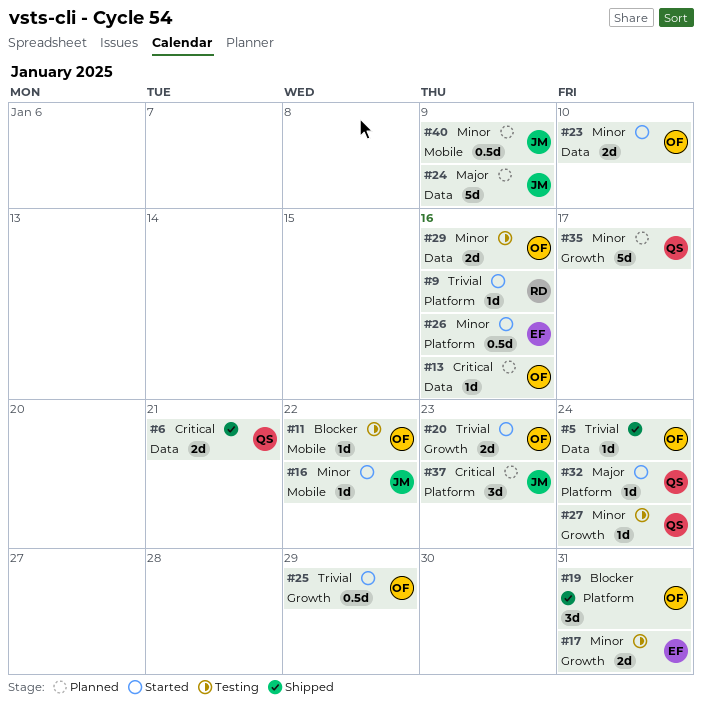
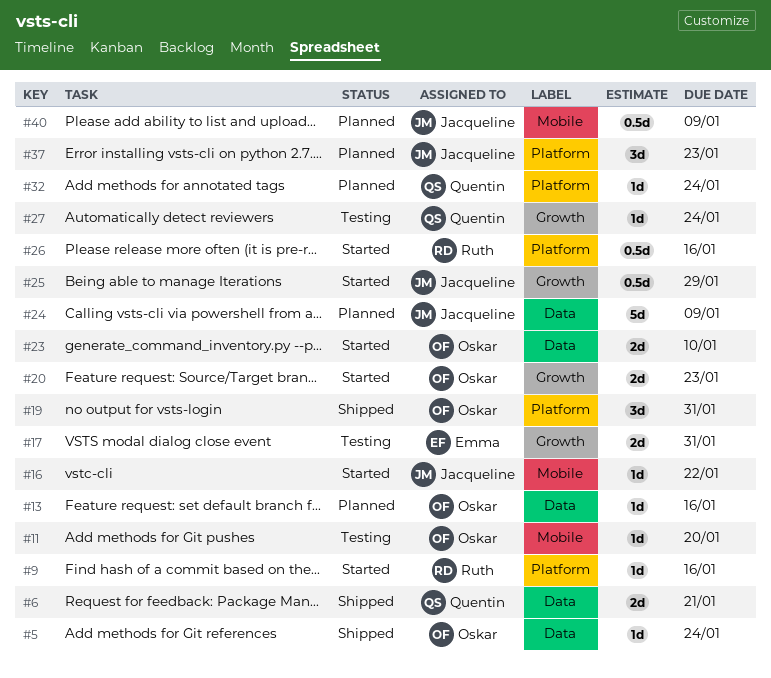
#11, due: Jan 22 -> Jan 20
#25, owner: Oskar -> Jacqueline
#26, owner: Emma -> Ruth
#29: present -> none
#32, status: Started -> Planned
#35: present -> none

